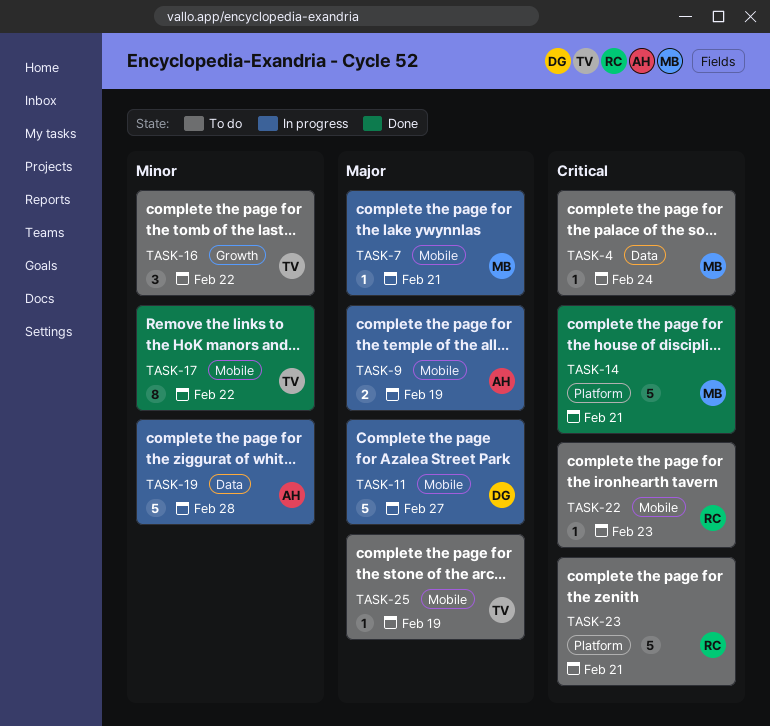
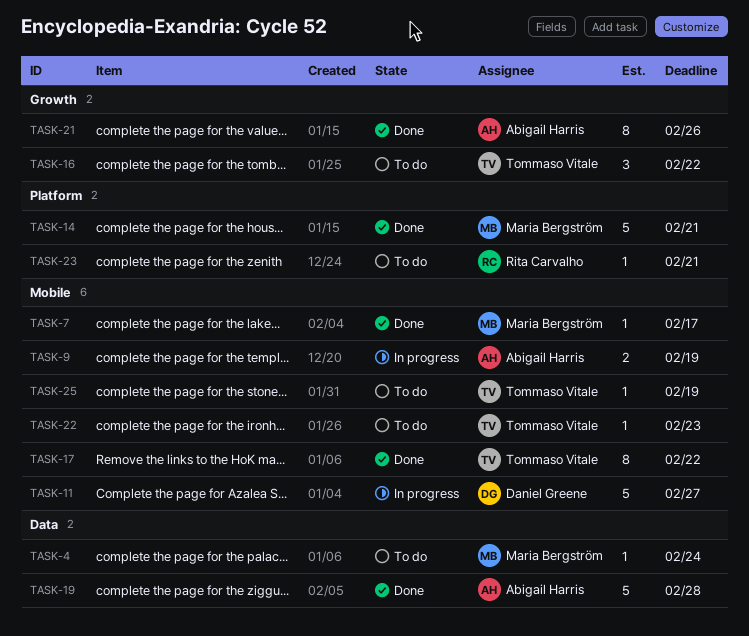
TASK-7, status: In progress -> Done
TASK-7, due: Feb 21 -> Feb 17
TASK-19, status: In progress -> Done
TASK-21: none -> present
TASK-22, owner: Rita Carvalho -> Tommaso Vitale
TASK-23, estimate: 5 -> 1

